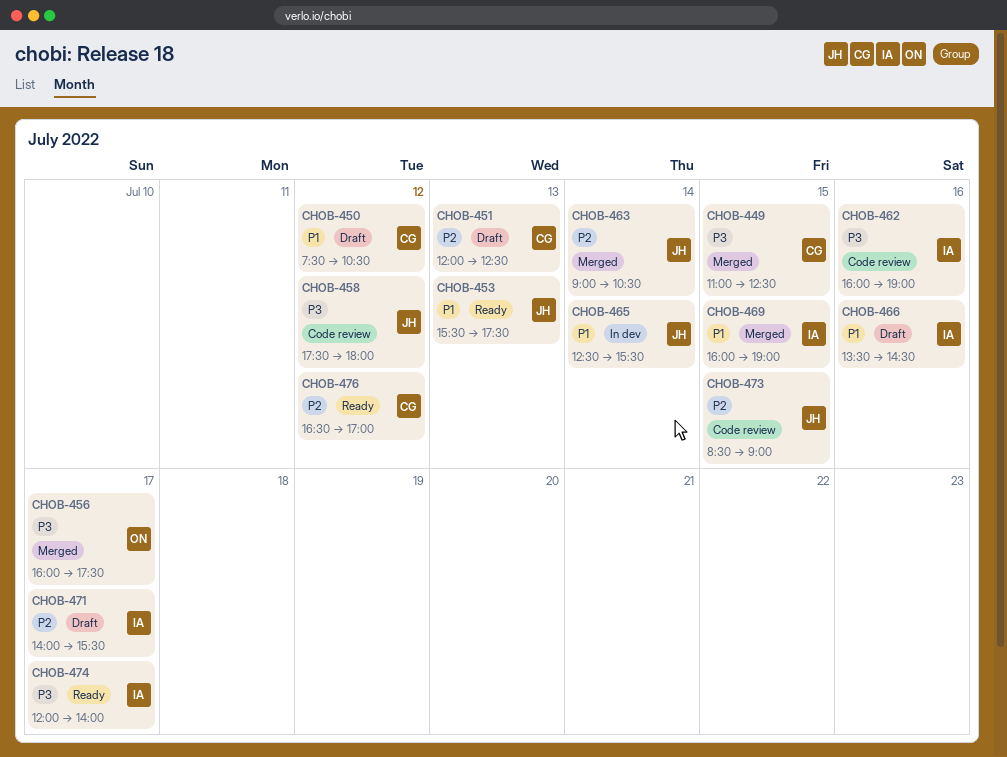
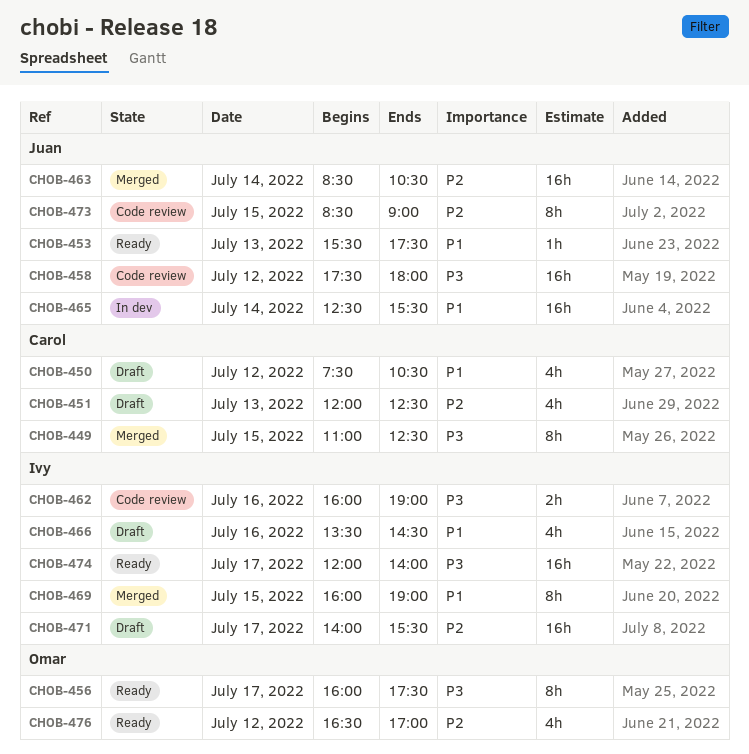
CHOB-456, status: Merged -> Ready
CHOB-463, begins: 09:00 -> 08:30
CHOB-476, owner: Carol -> Omar

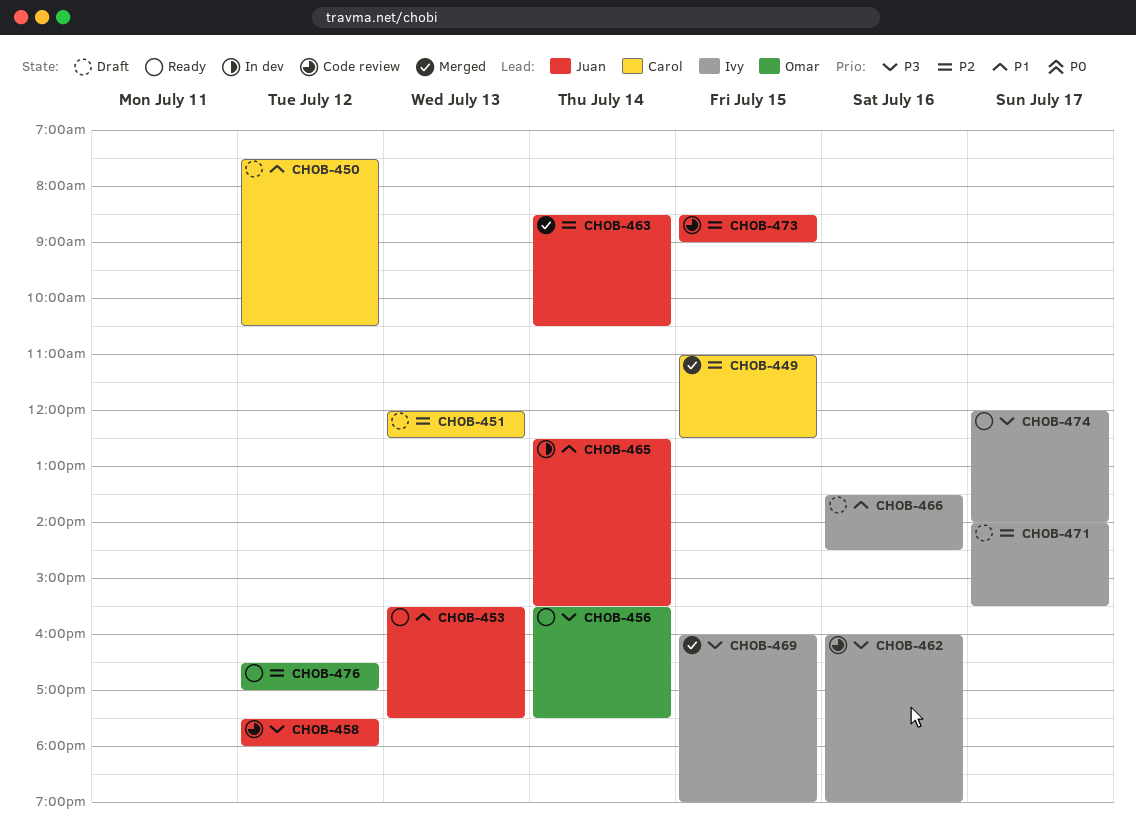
CHOB-449, priority: P3 -> P2
CHOB-456, day: Jul 17 -> Jul 14
CHOB-456, begins: 16:00 -> 15:30
CHOB-469, priority: P1 -> P3

